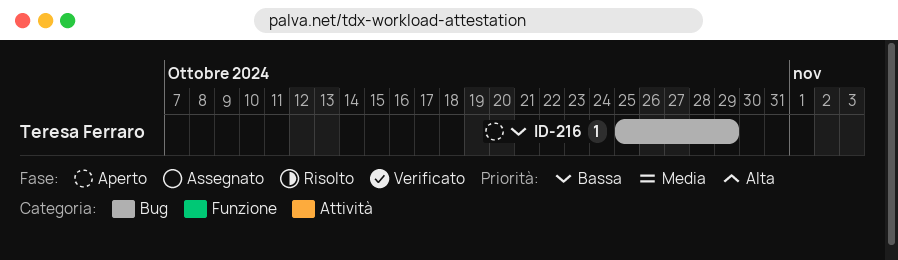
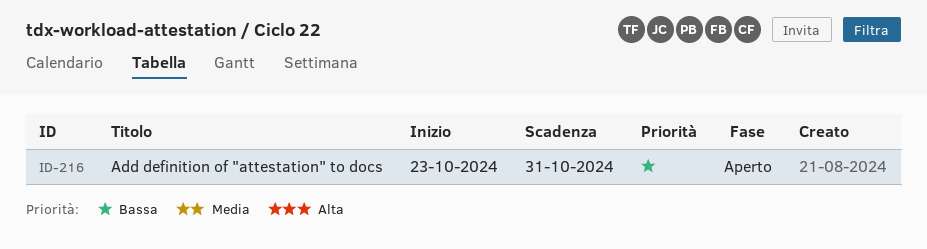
ID-216, start: Oct 25 -> Oct 23
ID-216, due: Oct 29 -> Oct 31

